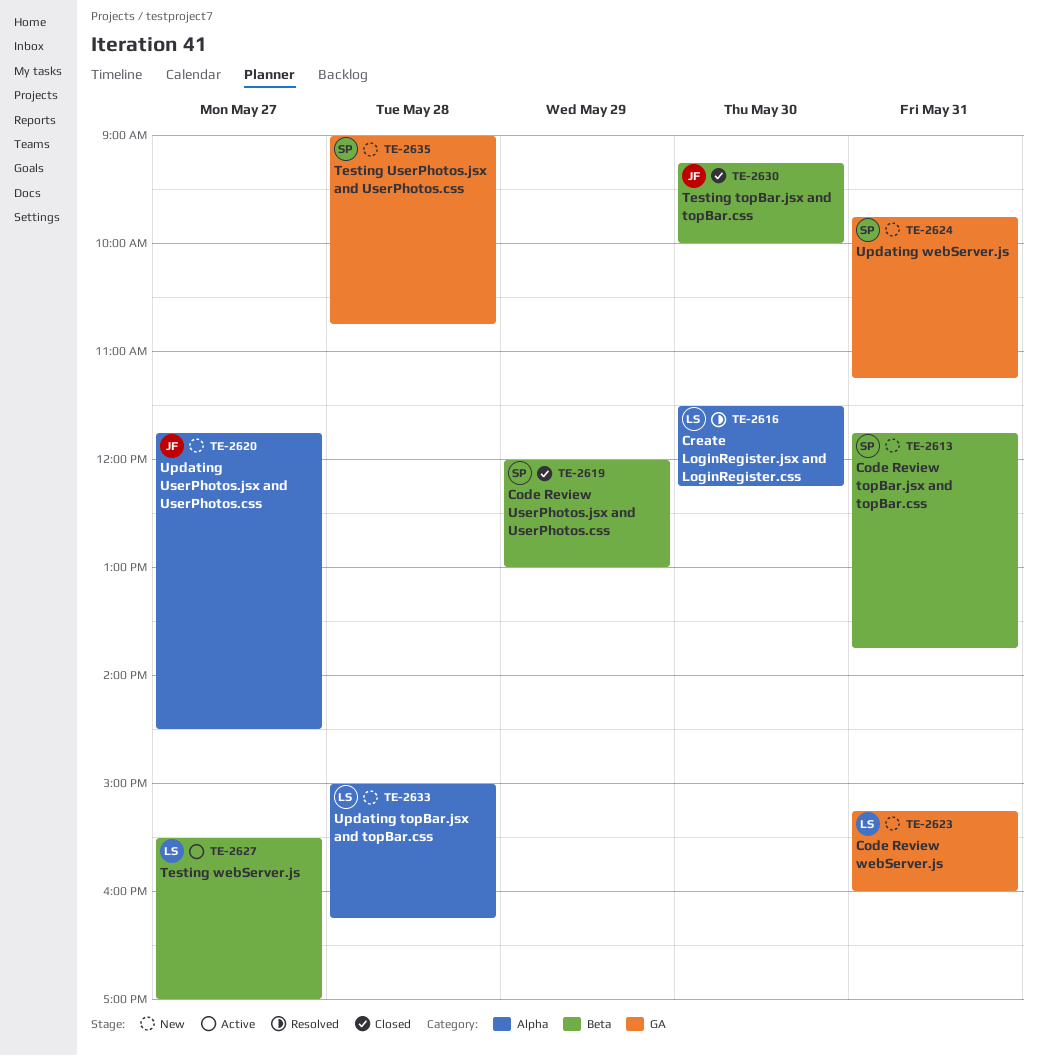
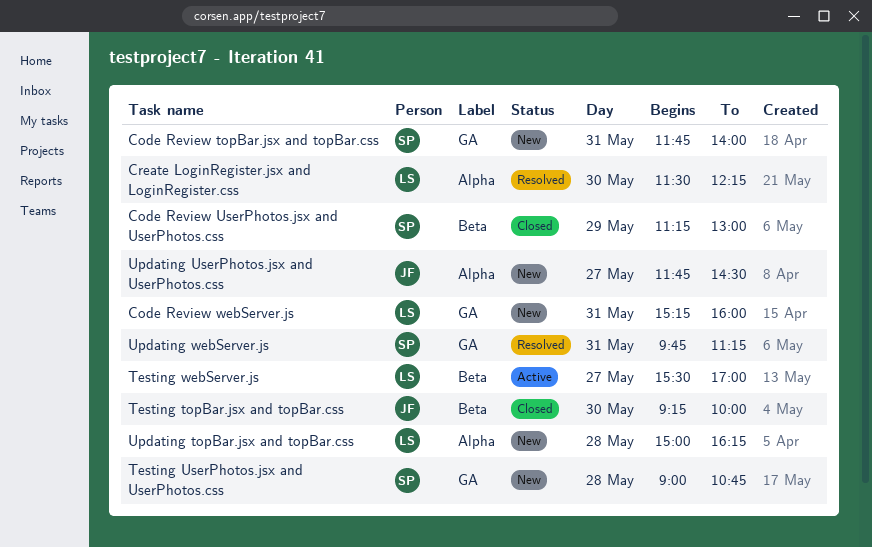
Code Review topBar.jsx and topBar.css, label: Beta -> GA
Code Review topBar.jsx and topBar.css, ends: 13:45 -> 14:00
Code Review UserPhotos.jsx and UserPhotos.css, begins: 12:00 -> 11:15
Updating webServer.js, status: New -> Resolved

